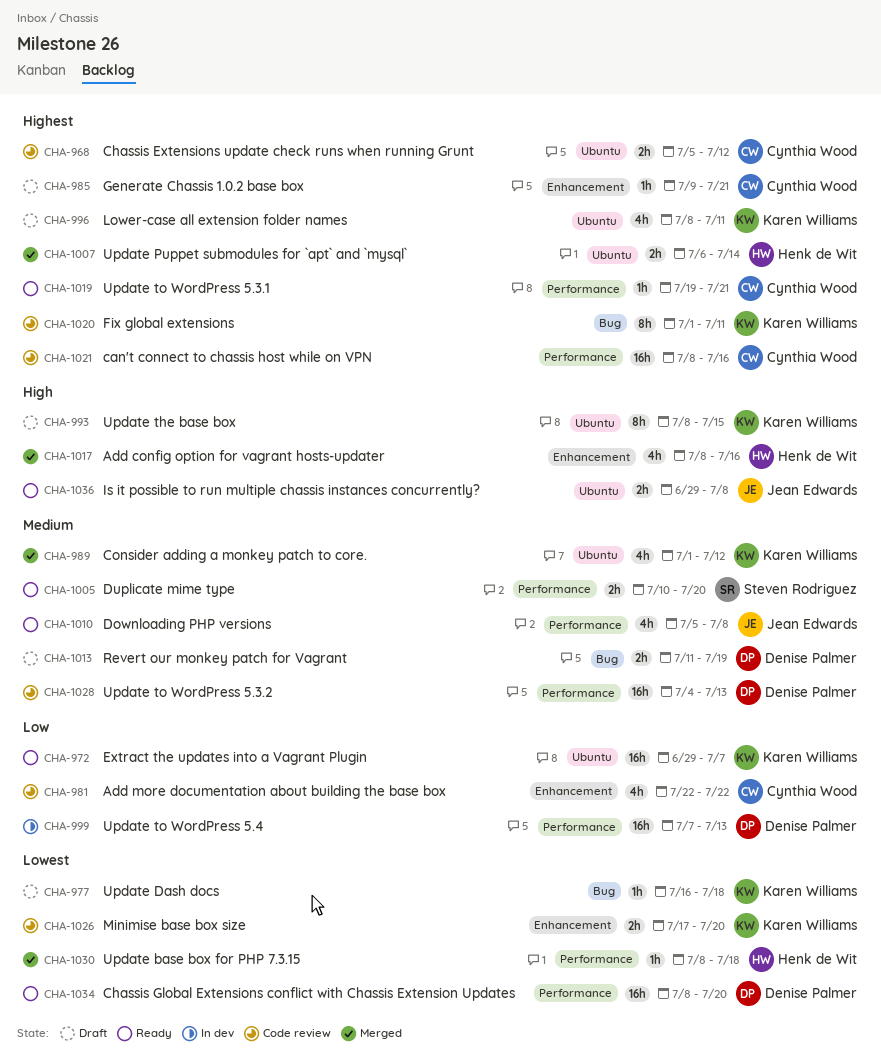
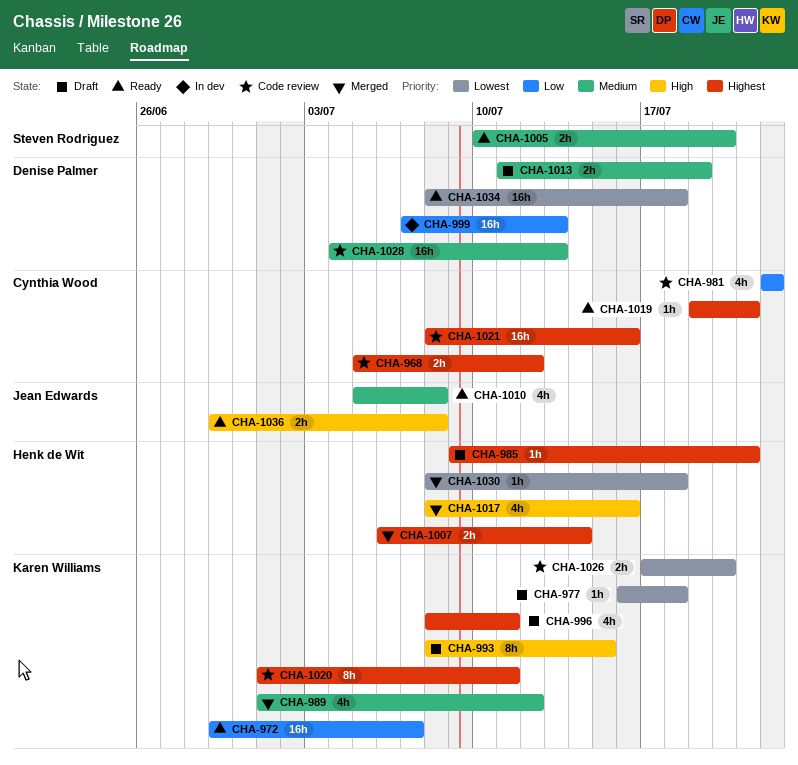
CHA-985, owner: Cynthia Wood -> Henk de Wit
CHA-1034, due: Jul 20 -> Jul 18

